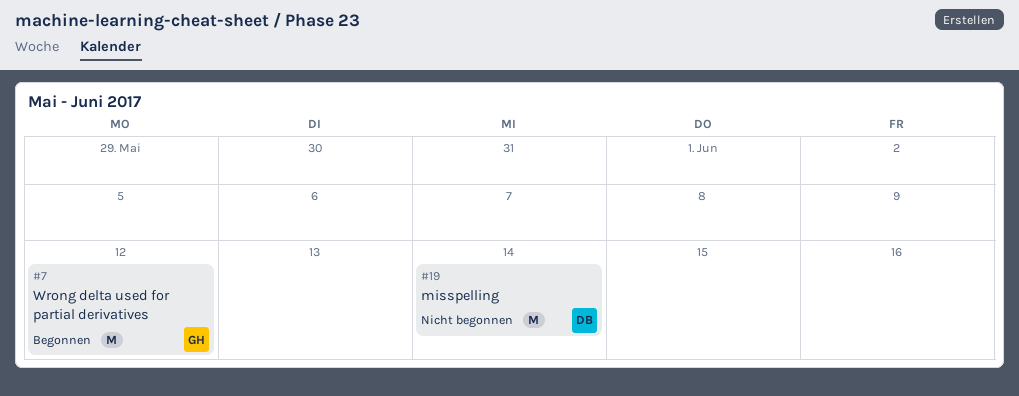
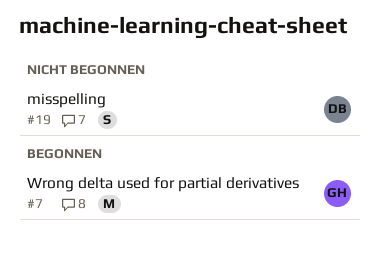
#19, estimate: M -> S

